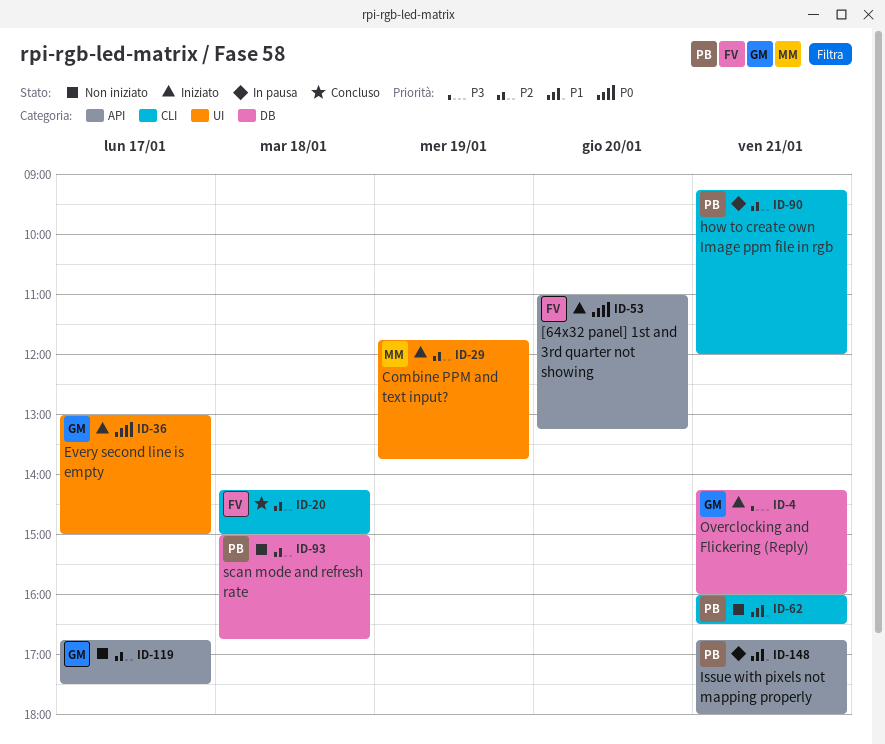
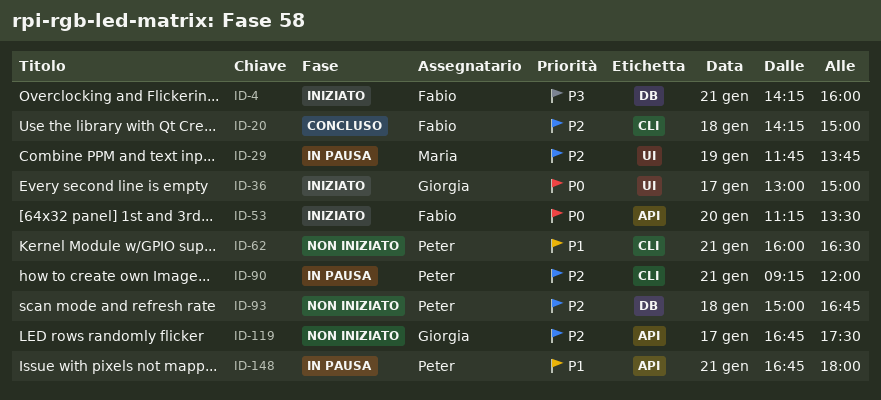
ID-4, owner: Giorgia -> Fabio
ID-29, status: Iniziato -> In pausa
ID-53, begins: 11:00 -> 11:15
ID-53, ends: 13:15 -> 13:30

